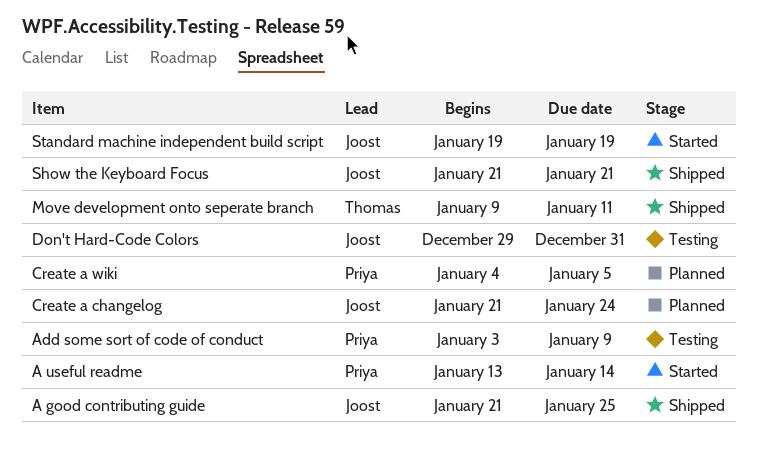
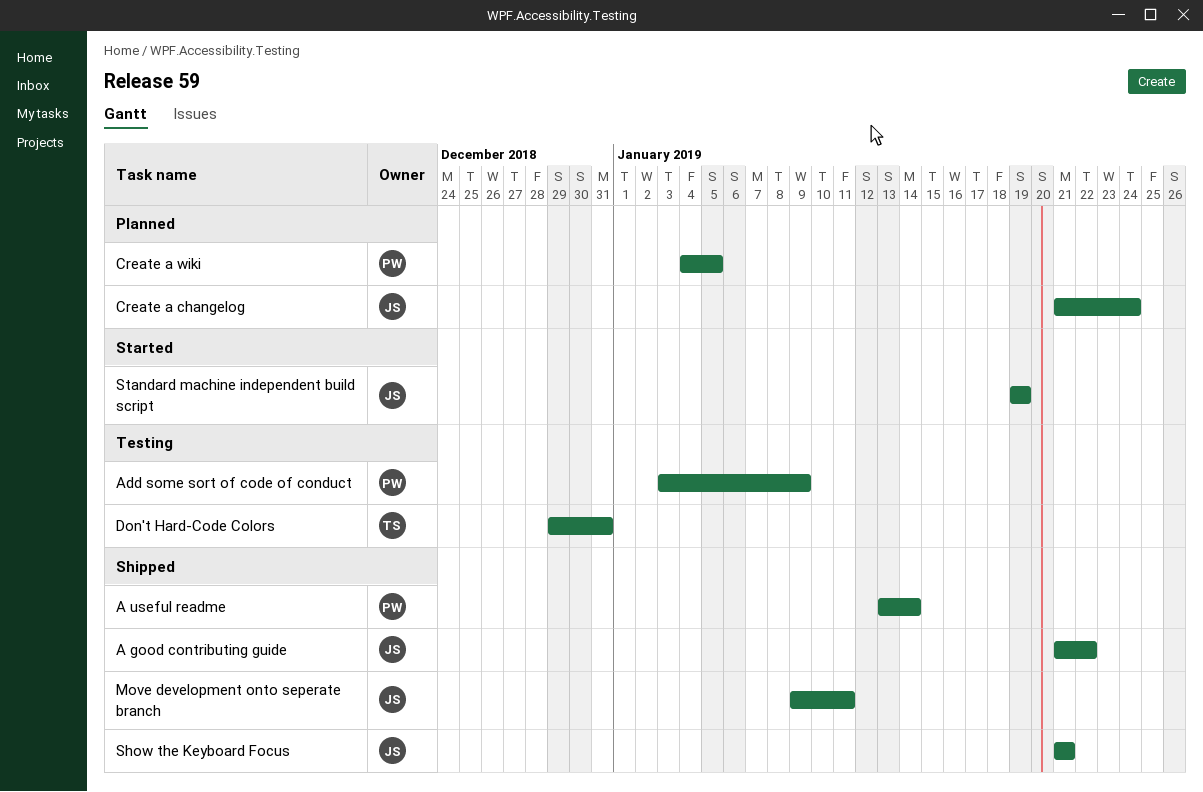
A good contributing guide, due: Jan 25 -> Jan 22
A useful readme, status: Started -> Shipped
Don't Hard-Code Colors, owner: Joost -> Thomas
Move development onto seperate branch, owner: Thomas -> Joost

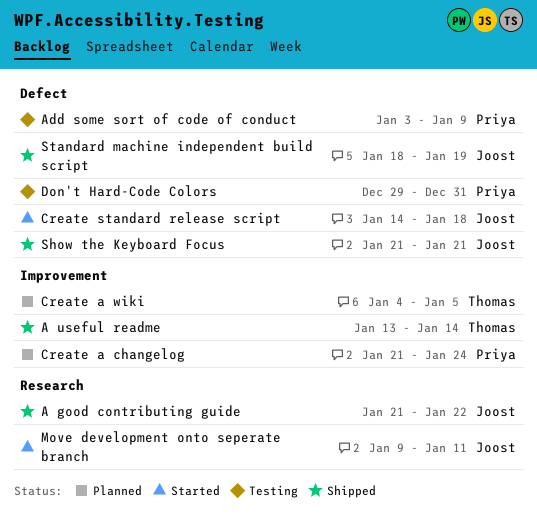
A useful readme, owner: Priya -> Thomas
Create a changelog, owner: Joost -> Priya
Create a wiki, owner: Priya -> Thomas
Create standard release script: none -> present
Don't Hard-Code Colors, owner: Thomas -> Priya
Move development onto seperate branch, status: Shipped -> Started
Standard machine independent build script, status: Started -> Shipped
Standard machine independent build script, start: Jan 19 -> Jan 18

